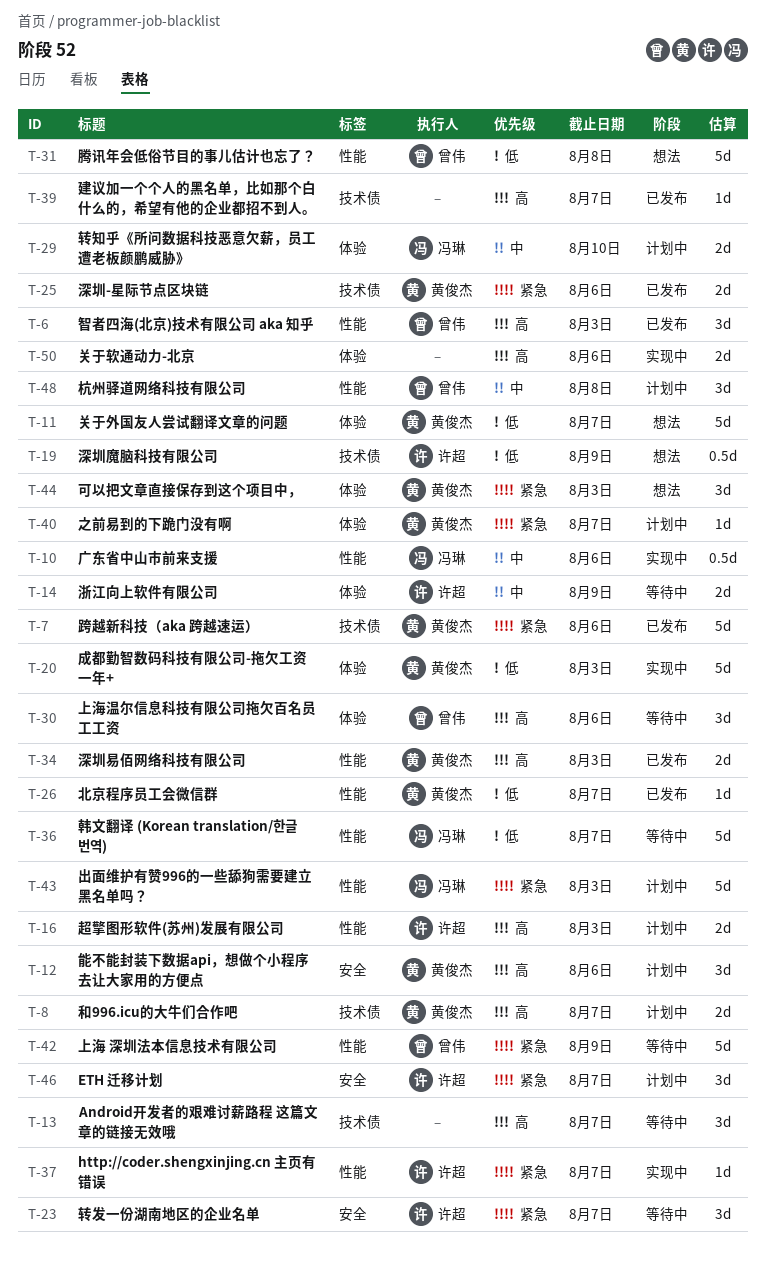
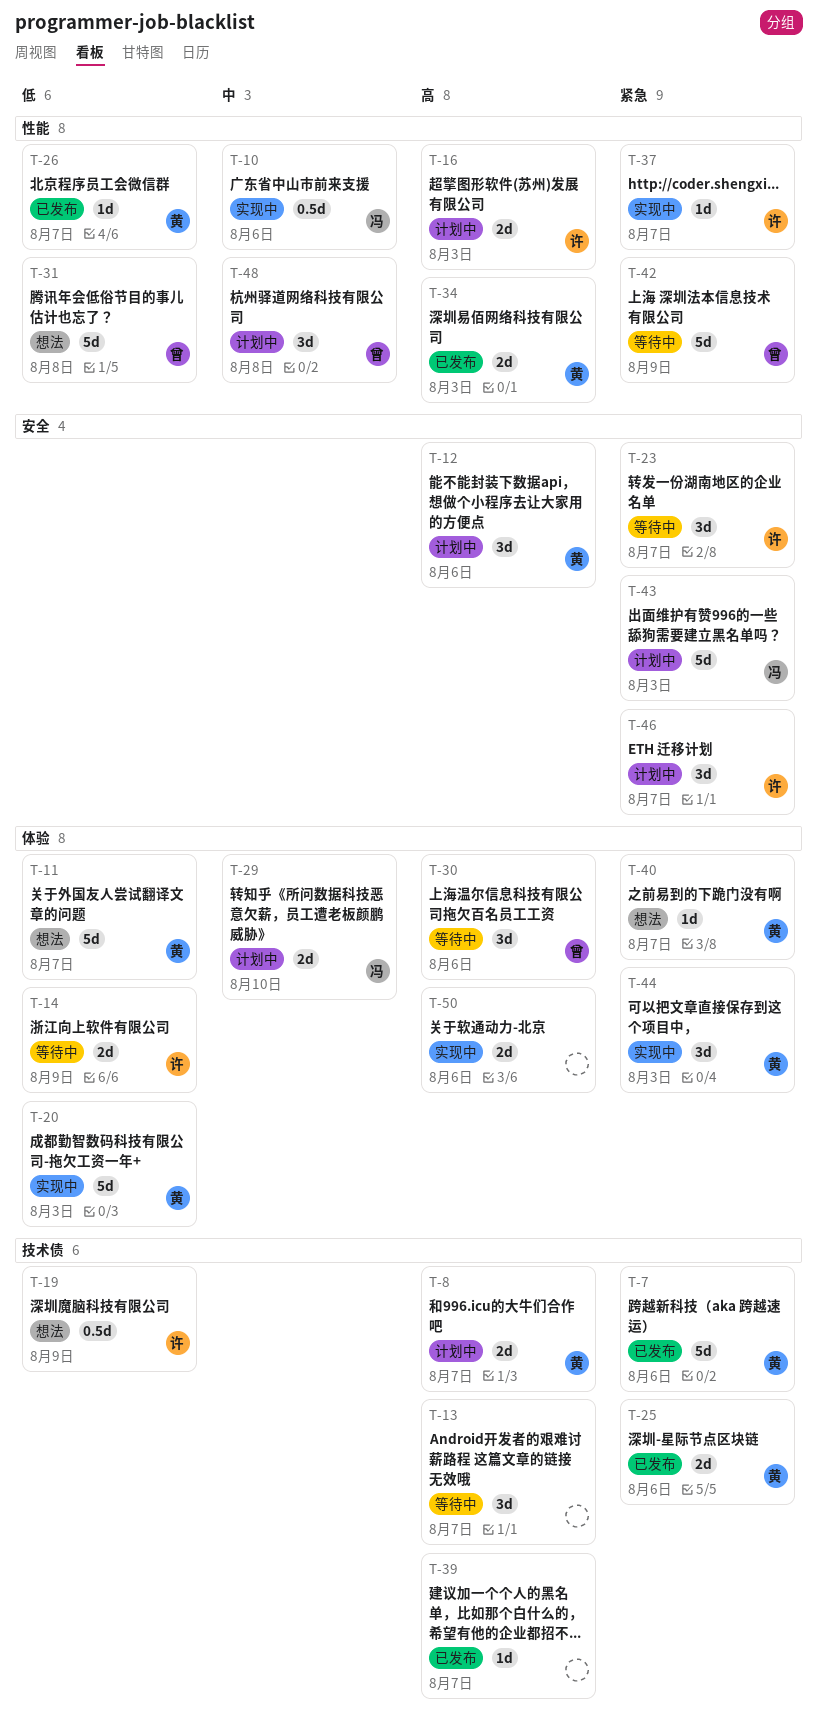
T-6: present -> none
T-14, priority: 中 -> 低
T-36: present -> none
T-40, status: 计划中 -> 想法
T-43, label: 性能 -> 安全
T-44, status: 想法 -> 实现中

